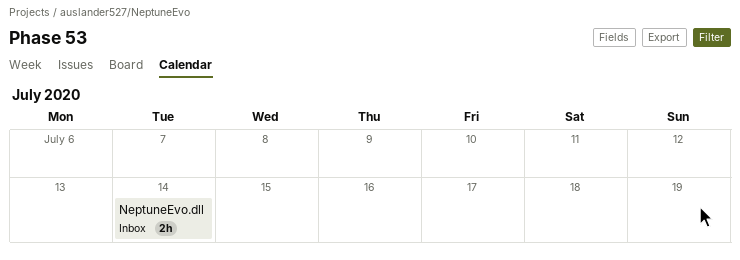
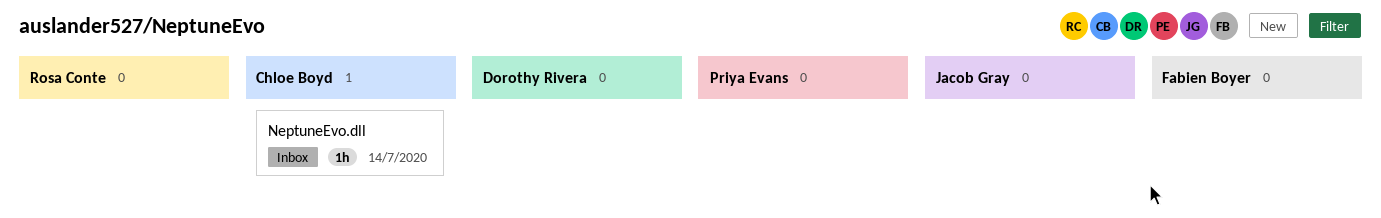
NeptuneEvo.dll, estimate: 2h -> 1h

